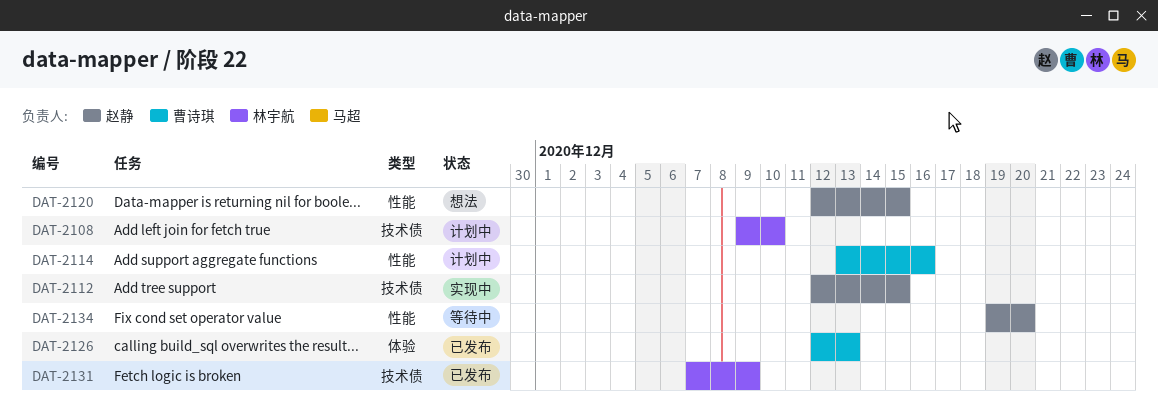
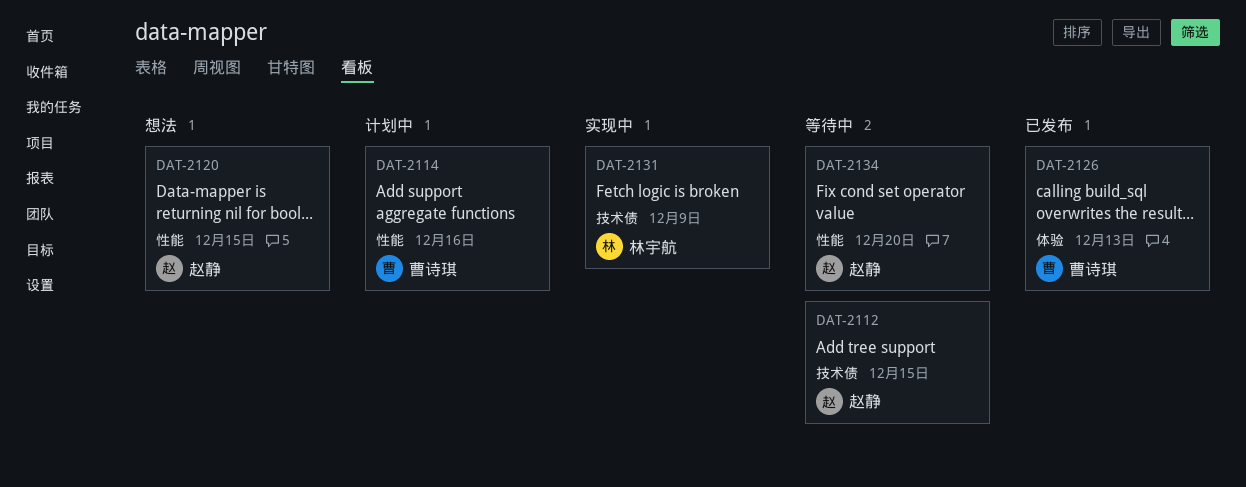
DAT-2108: present -> none
DAT-2112, status: 实现中 -> 等待中
DAT-2131, status: 已发布 -> 实现中

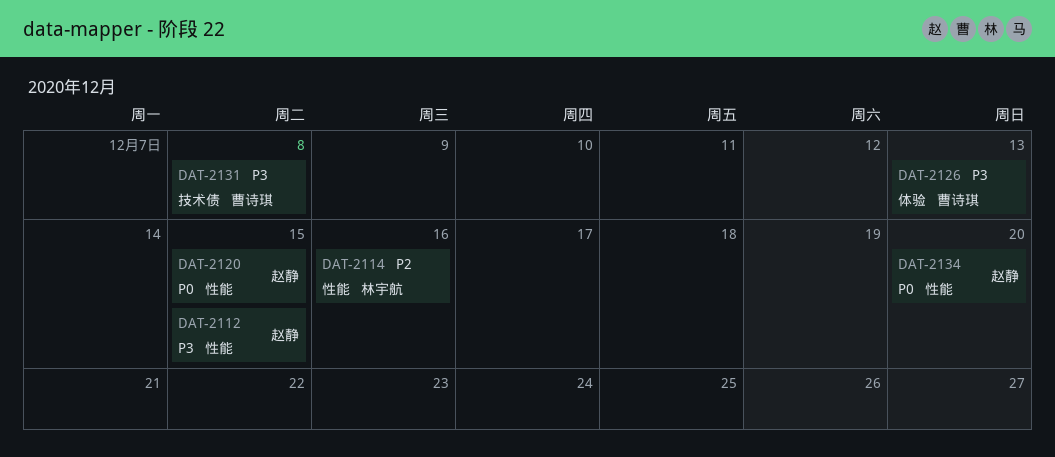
DAT-2112, label: 技术债 -> 性能
DAT-2114, owner: 曹诗琪 -> 林宇航
DAT-2131, owner: 林宇航 -> 曹诗琪
DAT-2131, due: Dec 9 -> Dec 8

